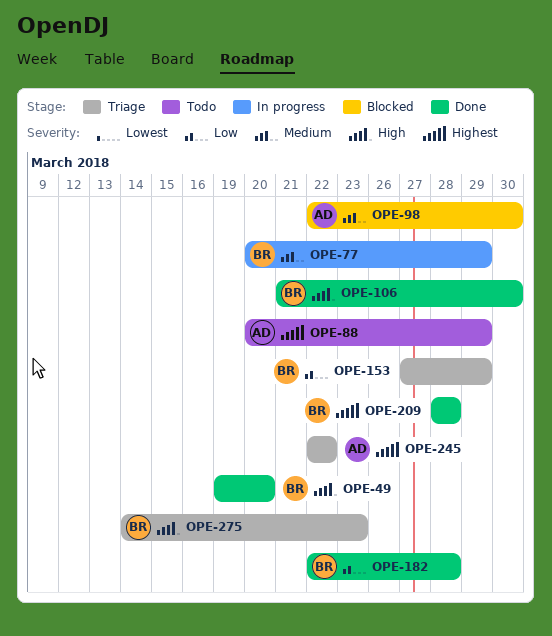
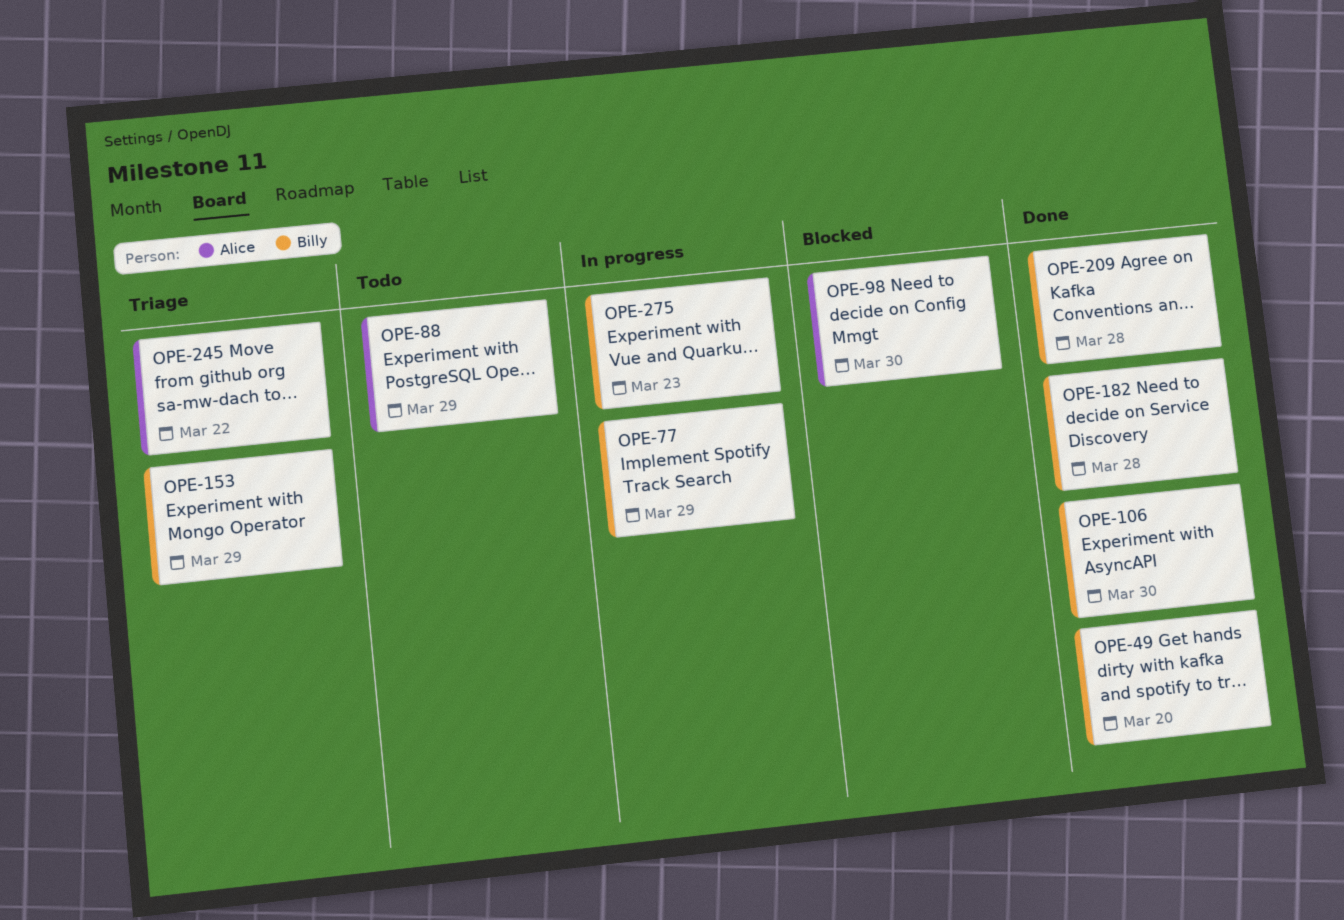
OPE-275, status: Triage -> In progress

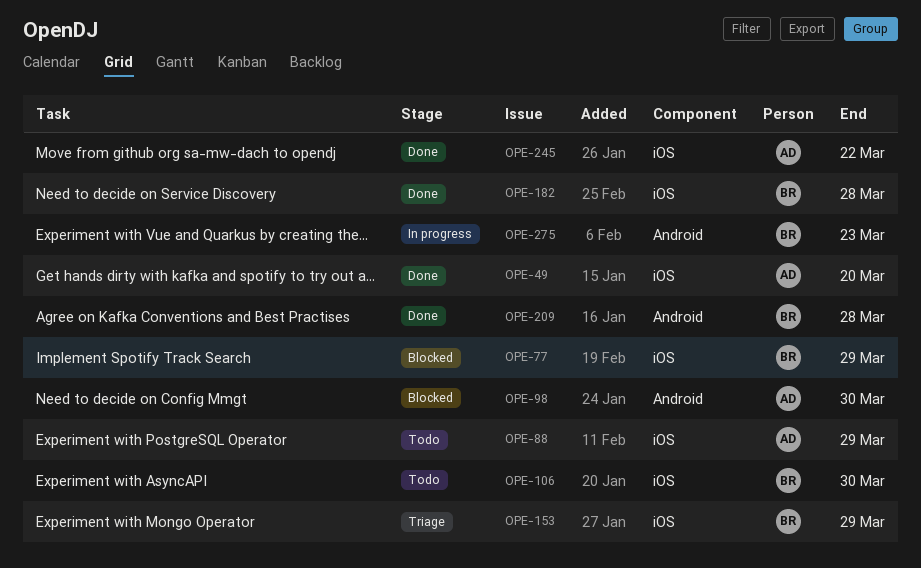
OPE-49, owner: Billy -> Alice
OPE-77, status: In progress -> Blocked
OPE-106, status: Done -> Todo
OPE-245, status: Triage -> Done

